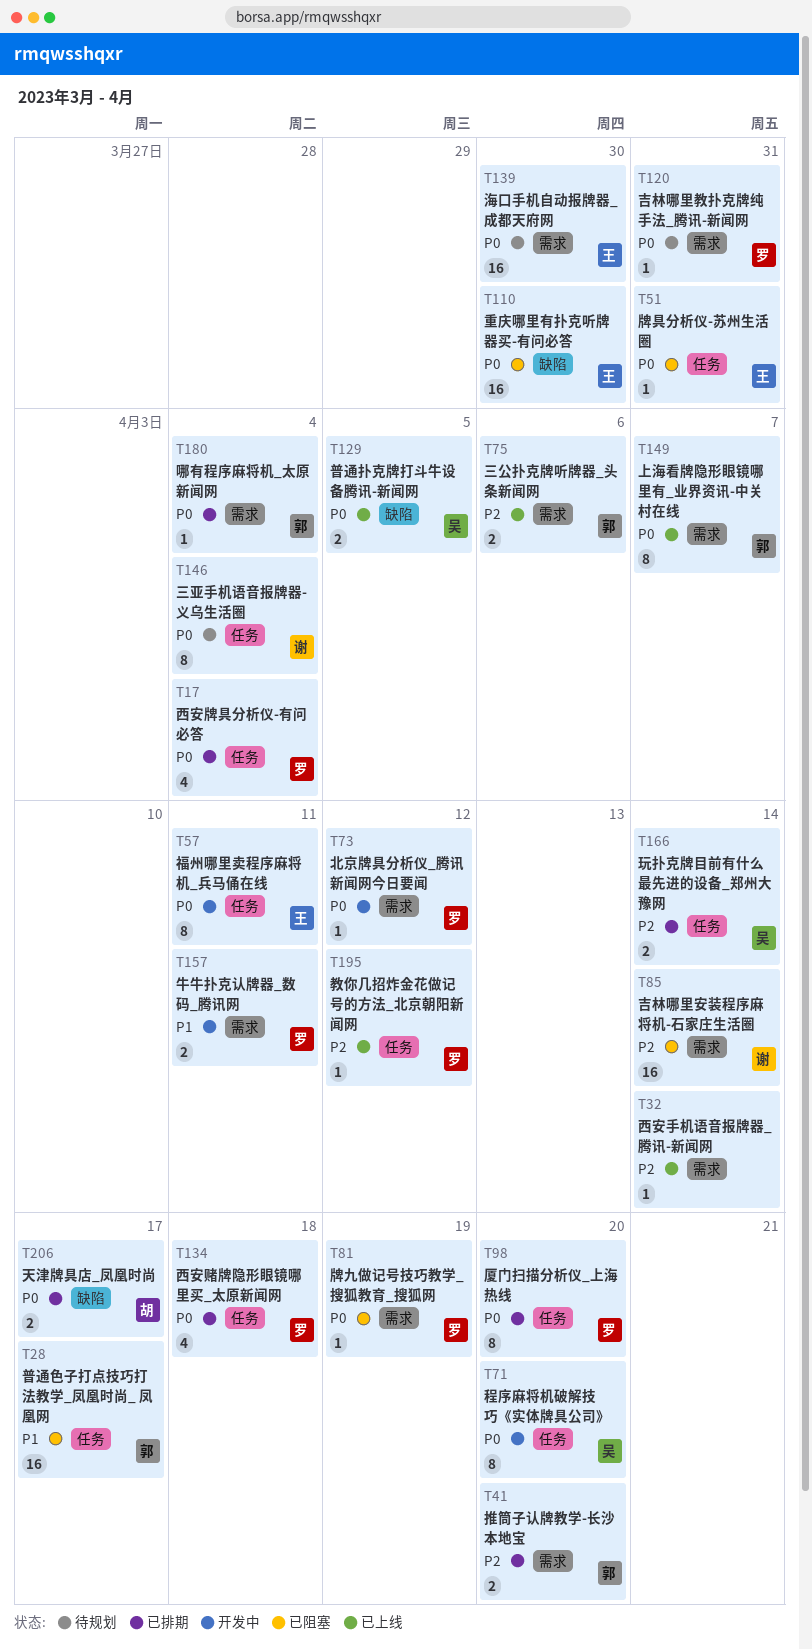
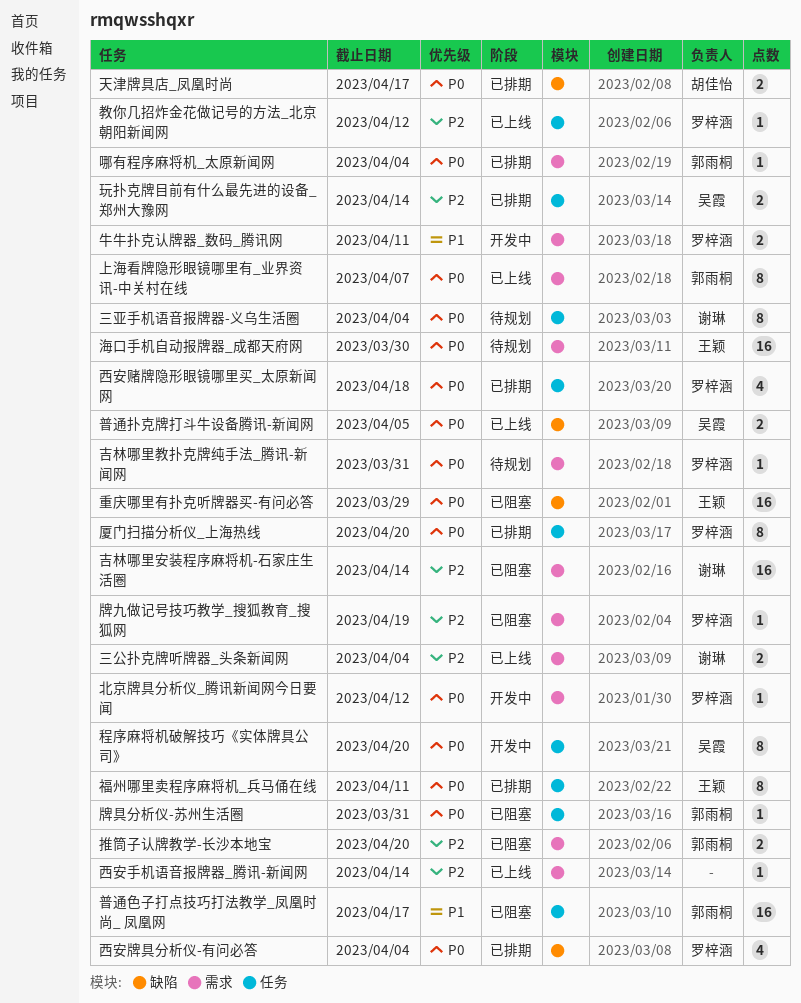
三公扑克牌听牌器_头条新闻网, owner: 郭雨桐 -> 谢琳
三公扑克牌听牌器_头条新闻网, due: Apr 6 -> Apr 4
推筒子认牌教学-长沙本地宝, status: 已排期 -> 已阻塞
牌九做记号技巧教学_搜狐教育_搜狐网, priority: P0 -> P2
牌具分析仪-苏州生活圈, owner: 王颖 -> 郭雨桐
福州哪里卖程序麻将机_兵马俑在线, status: 开发中 -> 已排期
西安牌具分析仪-有问必答, label: 任务 -> 缺陷
重庆哪里有扑克听牌器买-有问必答, due: Mar 30 -> Mar 29

